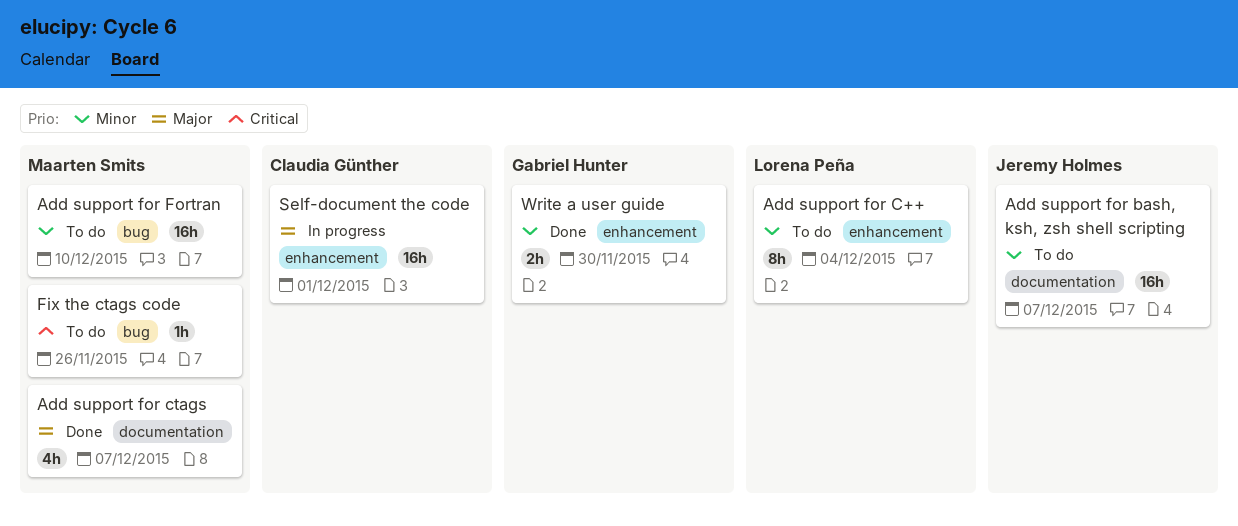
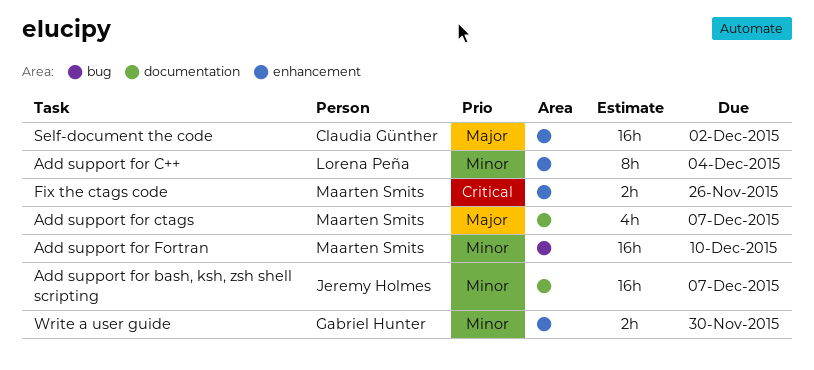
Fix the ctags code, label: bug -> enhancement
Fix the ctags code, estimate: 1h -> 2h
Self-document the code, due: Dec 1 -> Dec 2

